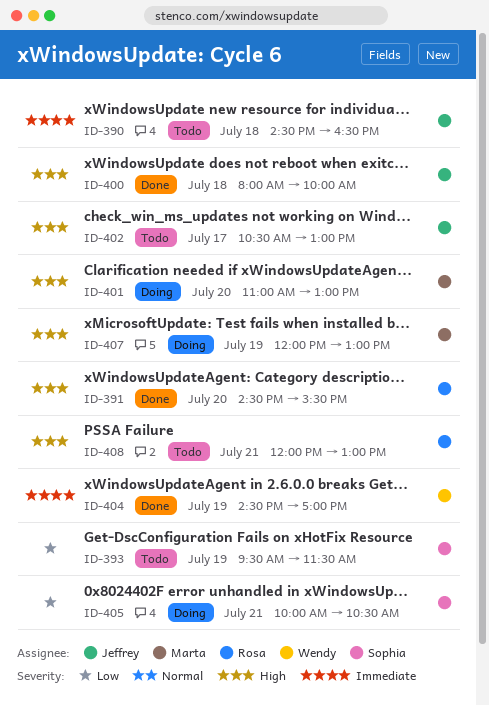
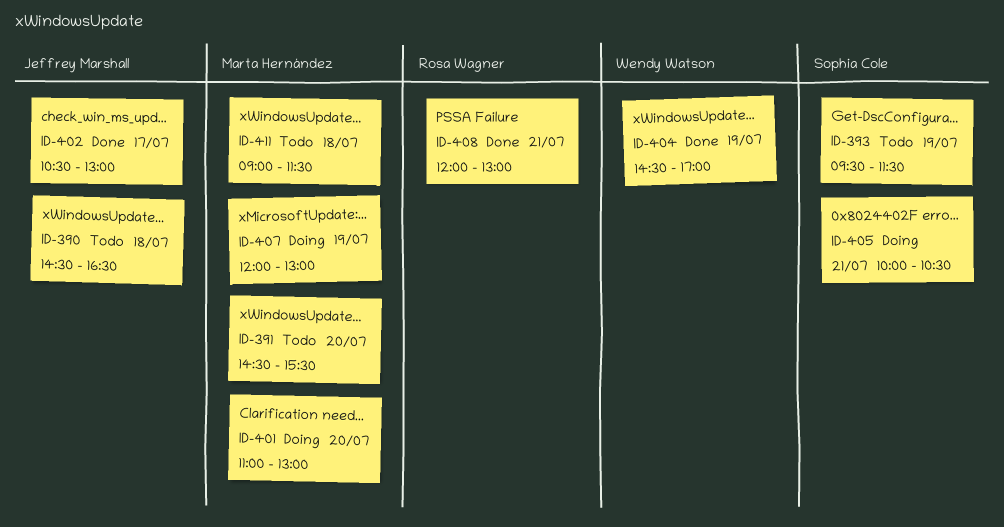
ID-391, status: Done -> Todo
ID-391, owner: Rosa Wagner -> Marta Hernández
ID-400: present -> none
ID-402, status: Todo -> Done
ID-408, status: Todo -> Done
ID-411: none -> present

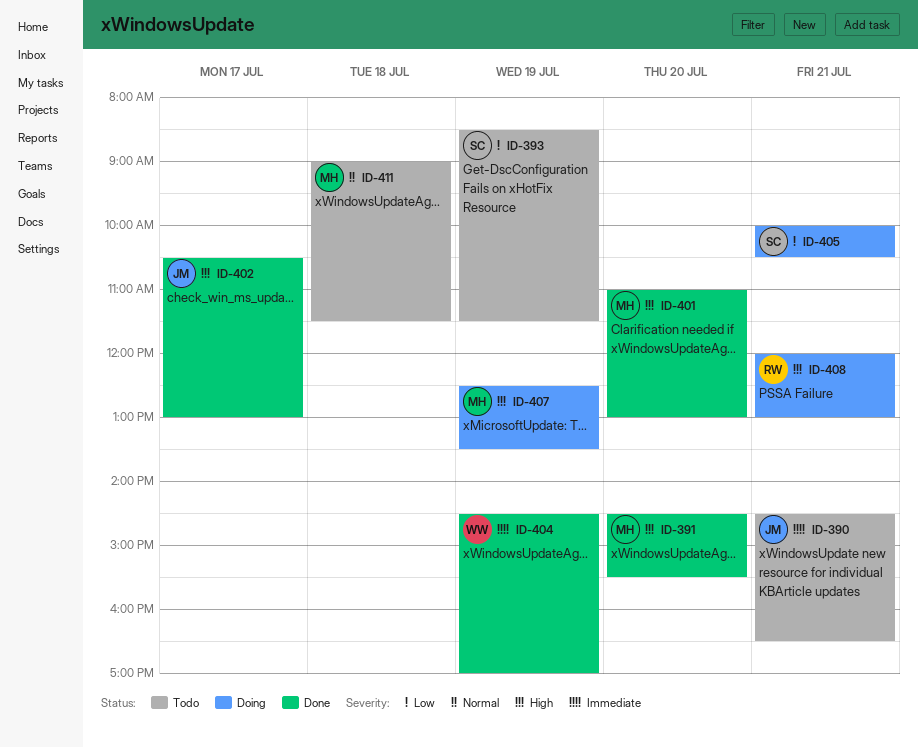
ID-390, day: Jul 18 -> Jul 21
ID-391, status: Todo -> Done
ID-393, begins: 09:30 -> 08:30
ID-401, status: Doing -> Done
ID-407, begins: 12:00 -> 12:30
ID-407, ends: 13:00 -> 13:30
ID-408, status: Done -> Doing

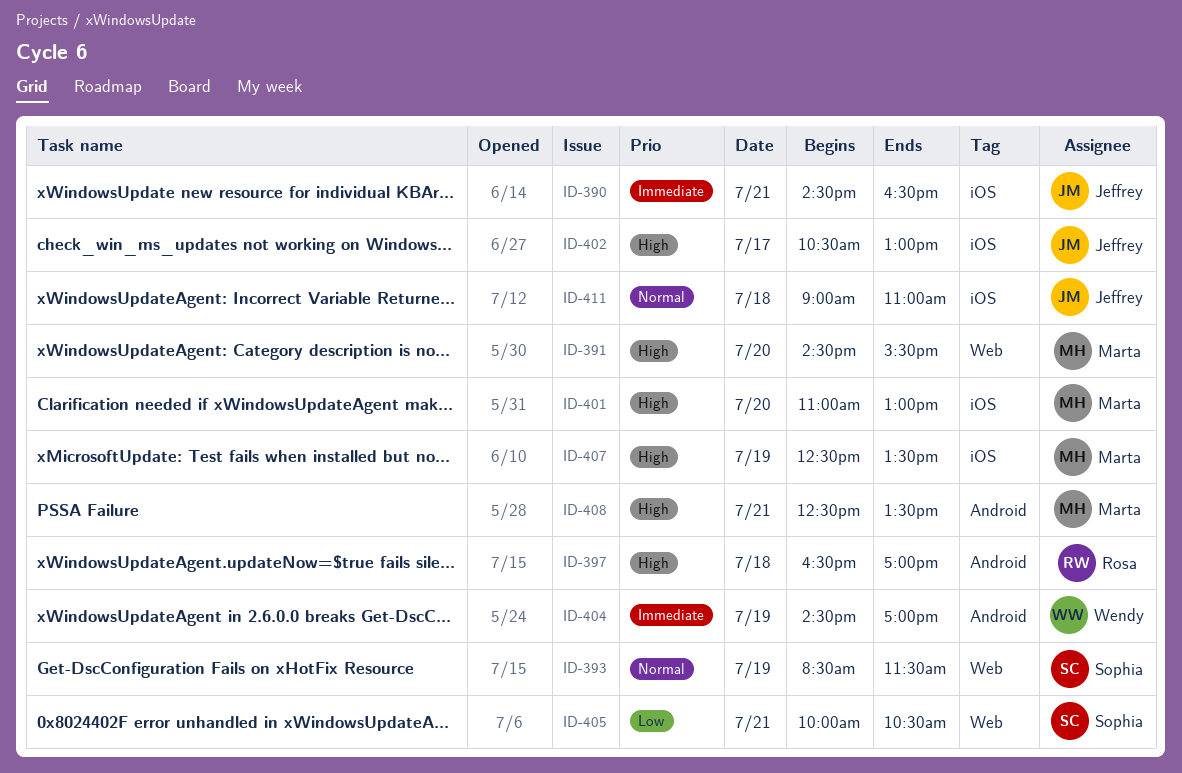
ID-393, priority: Low -> Normal
ID-397: none -> present
ID-408, owner: Rosa -> Marta
ID-408, begins: 12:00 -> 12:30
ID-408, ends: 13:00 -> 13:30
ID-411, owner: Marta -> Jeffrey
ID-411, ends: 11:30 -> 11:00

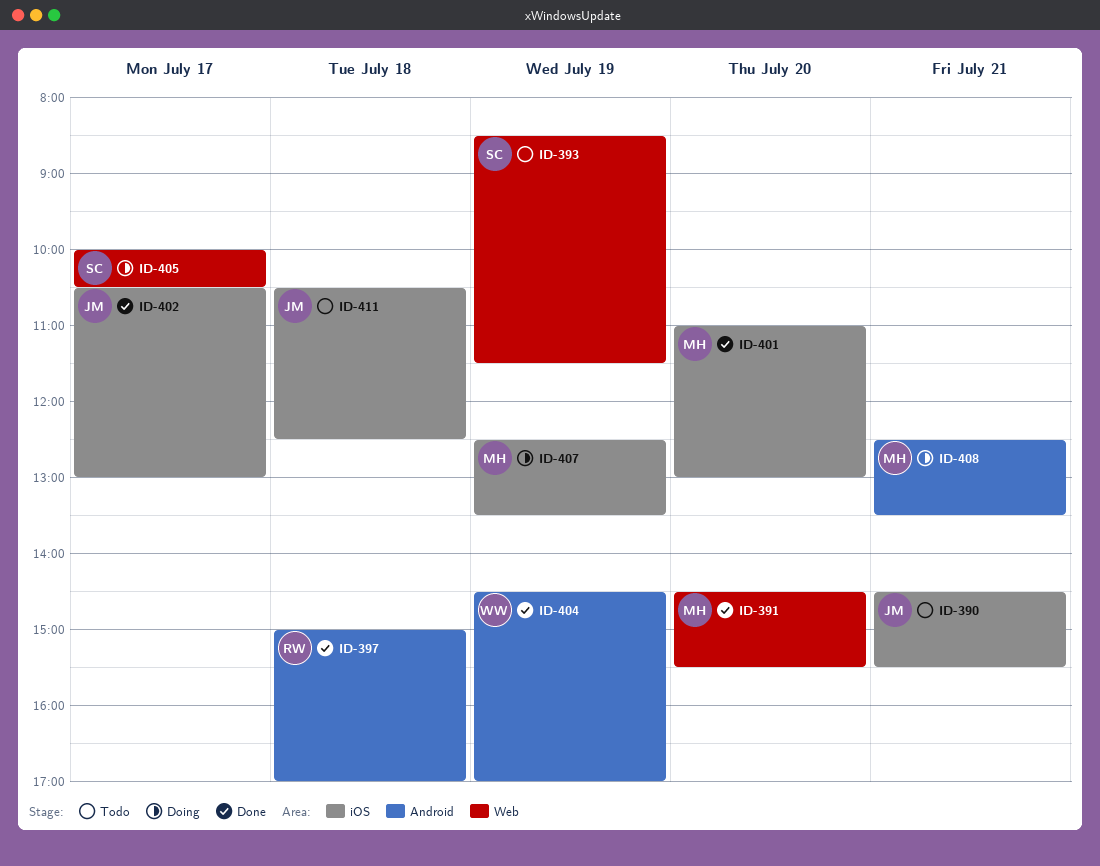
ID-390, ends: 16:30 -> 15:30
ID-397, begins: 16:30 -> 15:00
ID-405, day: Jul 21 -> Jul 17
ID-411, begins: 09:00 -> 10:30
ID-411, ends: 11:00 -> 12:30

